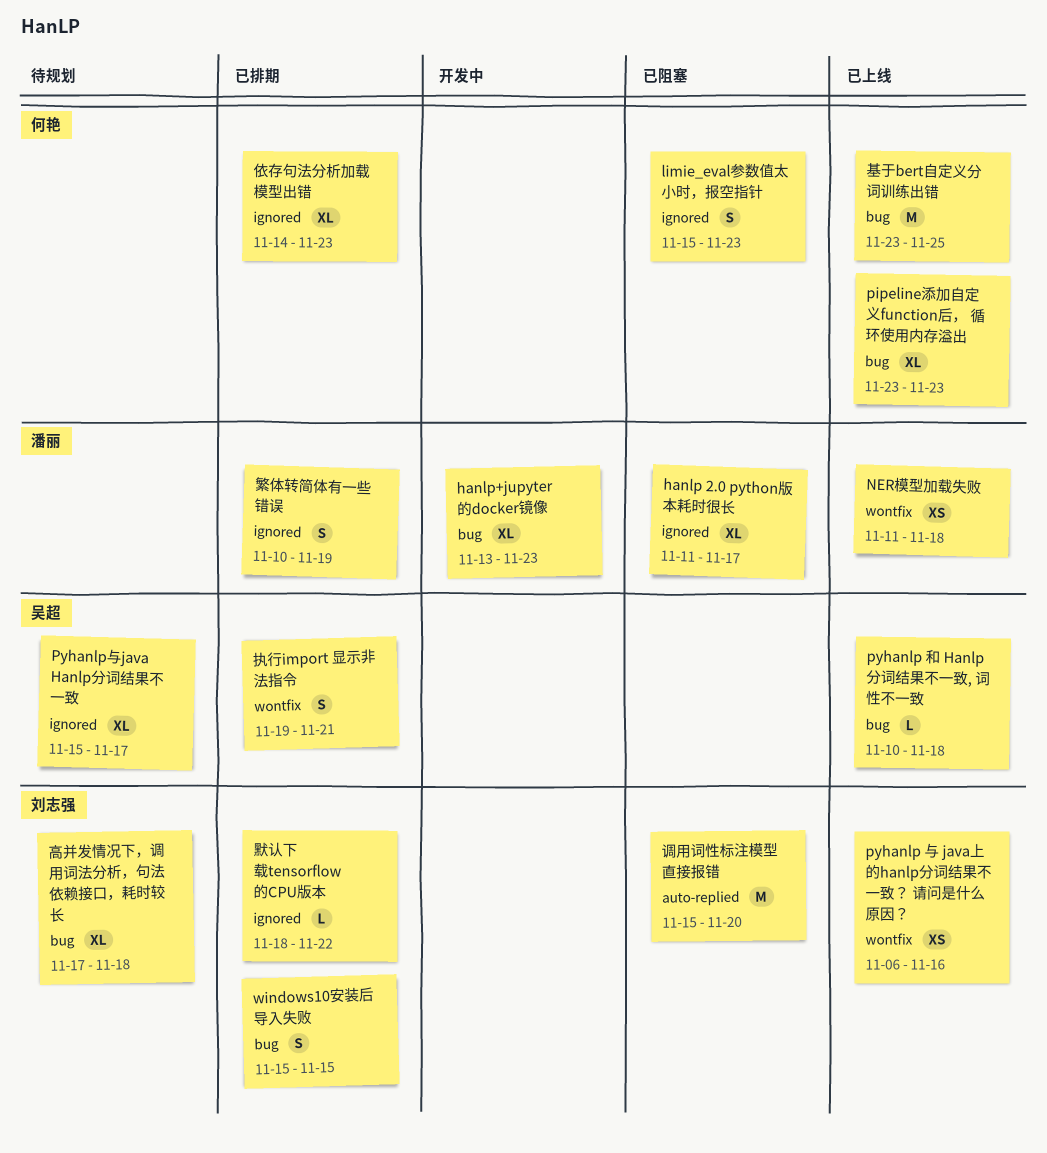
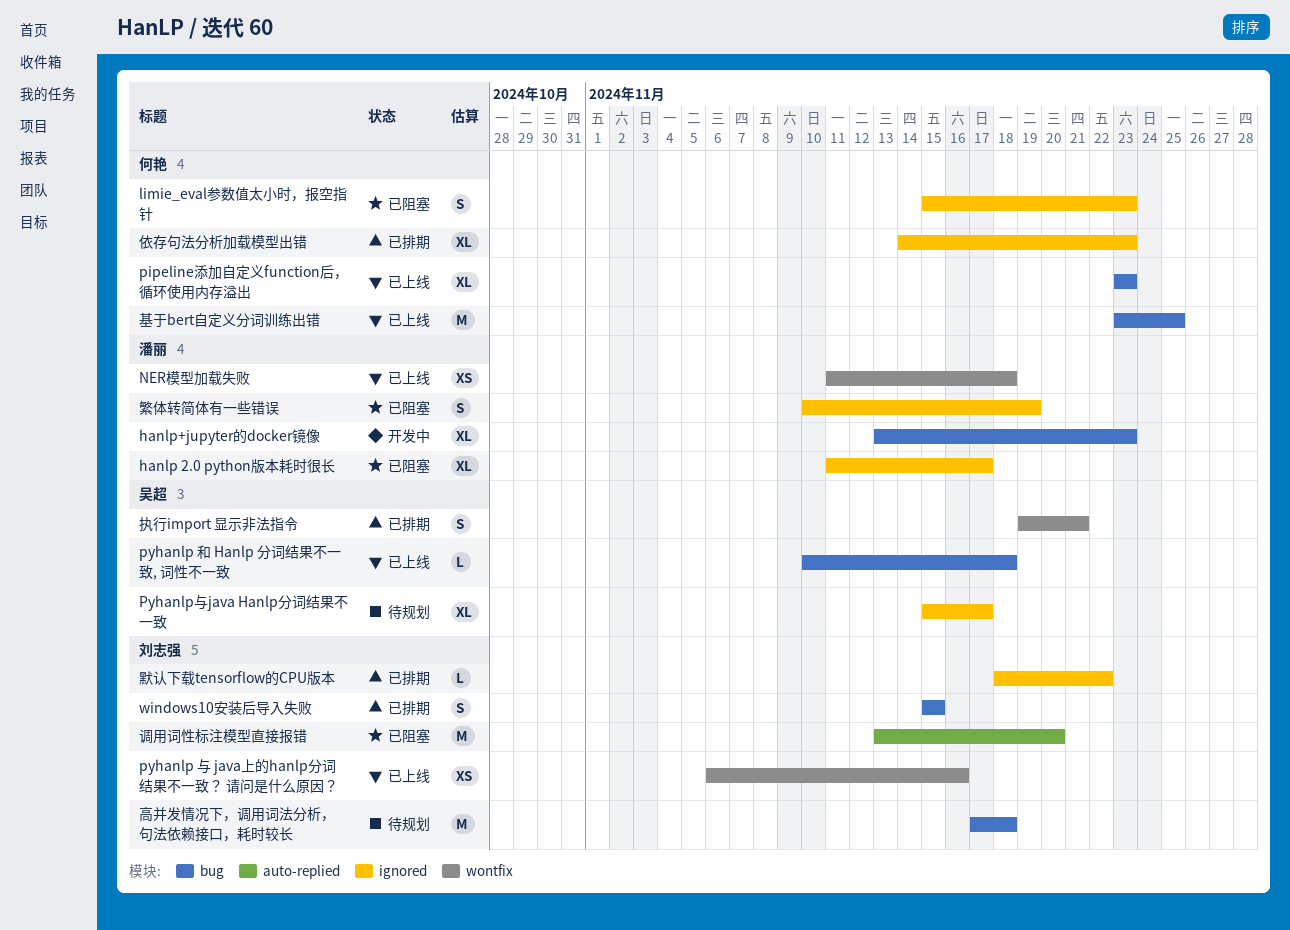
繁体转简体有一些错误, status: 已排期 -> 已阻塞
调用词性标注模型直接报错, start: Nov 15 -> Nov 13
高并发情况下，调用词法分析，句法依赖接口，耗时较长, estimate: XL -> M

